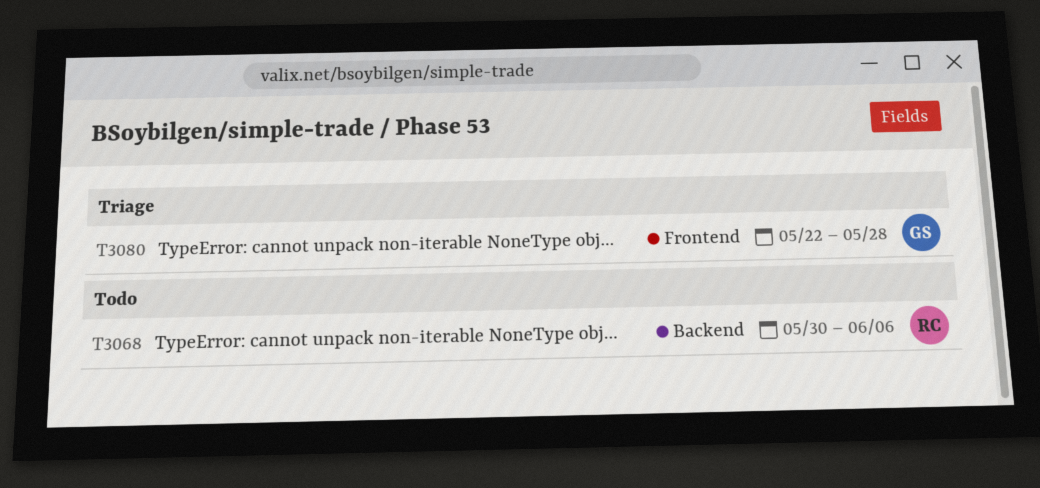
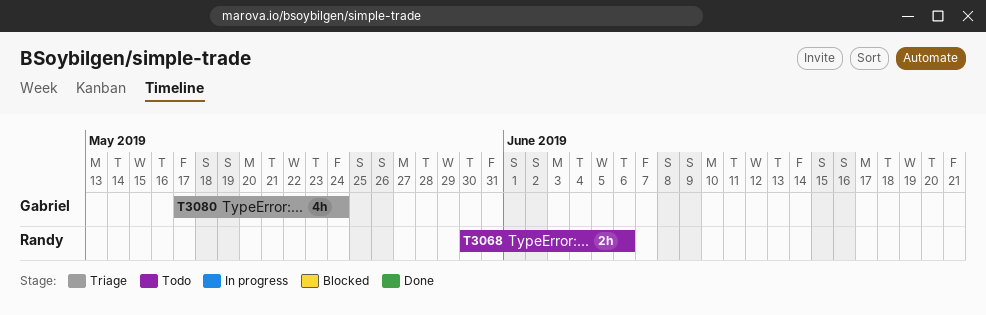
T3080, start: May 22 -> May 17
T3080, due: May 28 -> May 24

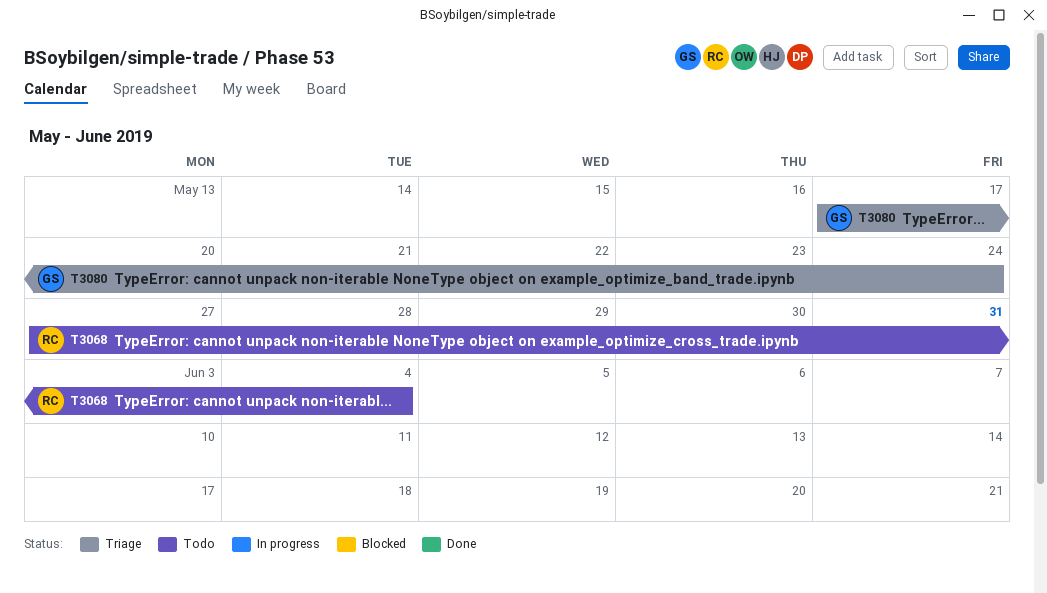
T3068, start: May 30 -> May 27
T3068, due: Jun 6 -> Jun 4

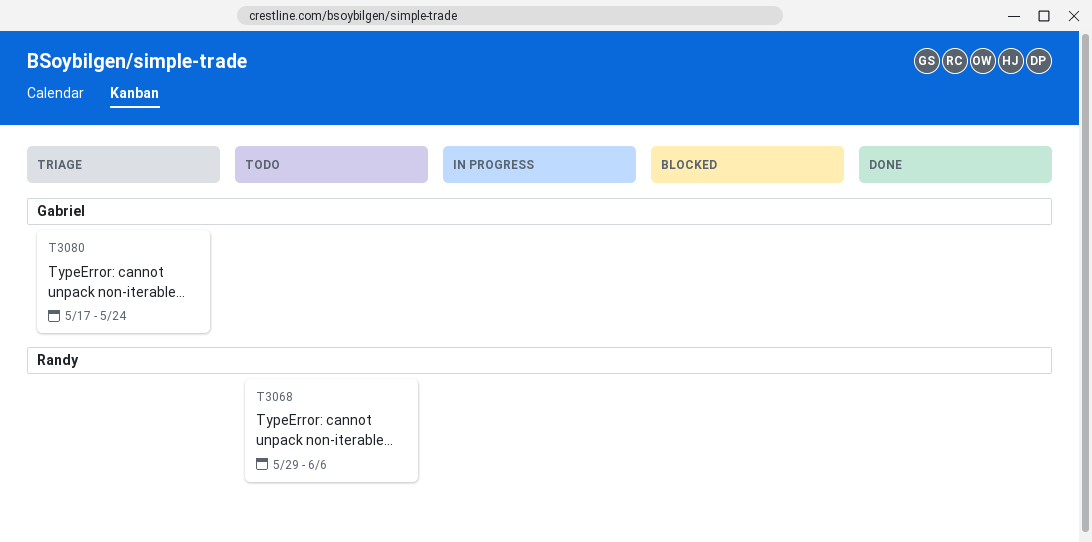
T3068, start: May 27 -> May 29
T3068, due: Jun 4 -> Jun 6

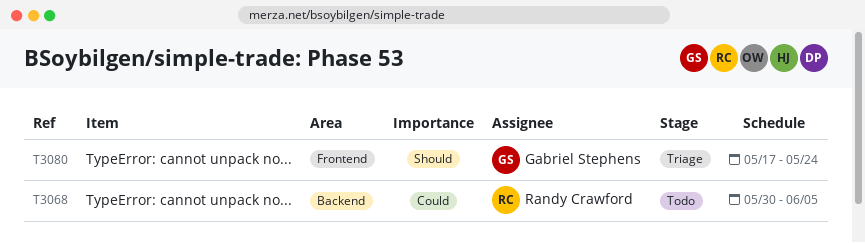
T3068, start: May 29 -> May 30
T3068, due: Jun 6 -> Jun 5

